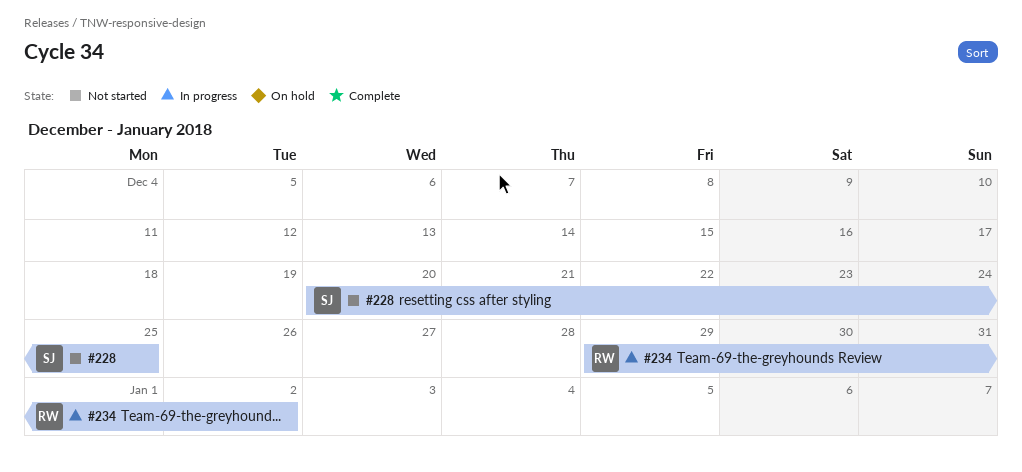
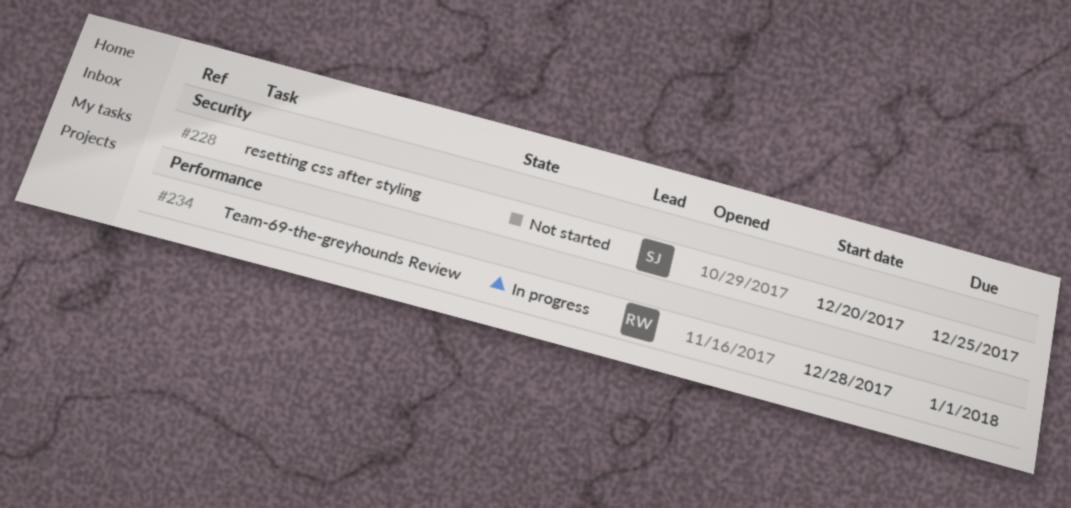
#234, start: Dec 29 -> Dec 28
#234, due: Jan 2 -> Jan 1

